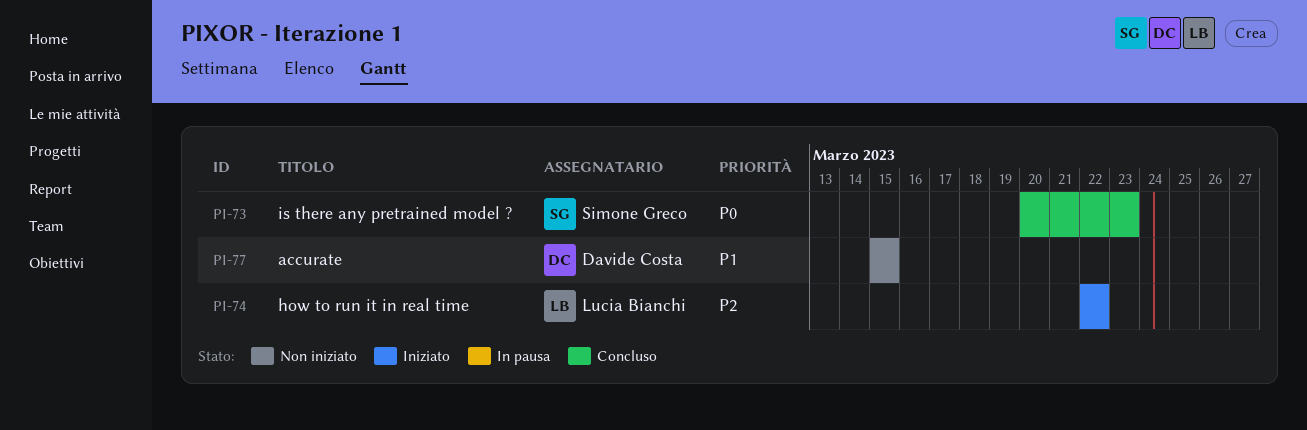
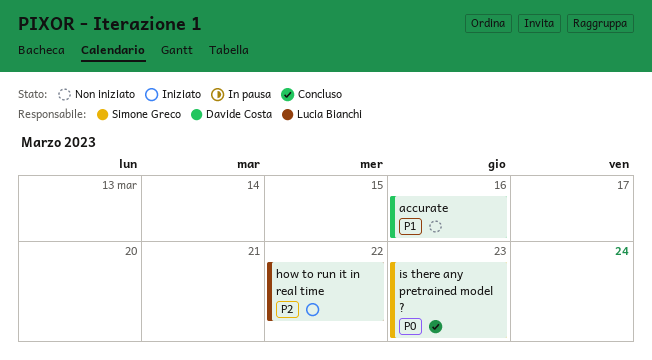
accurate, due: Mar 15 -> Mar 16

